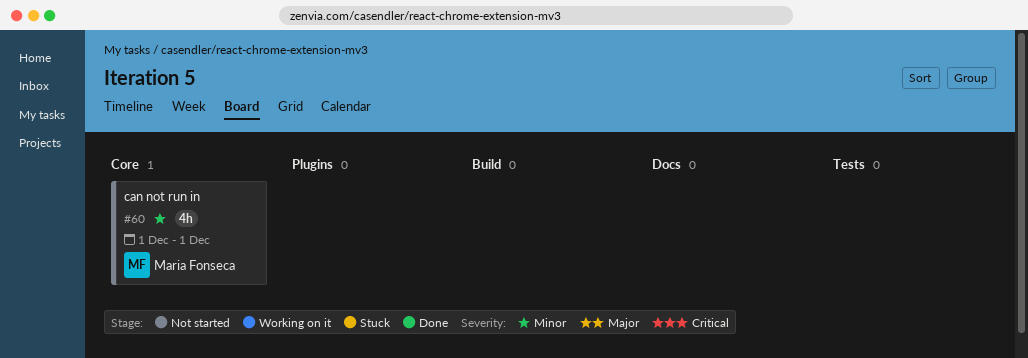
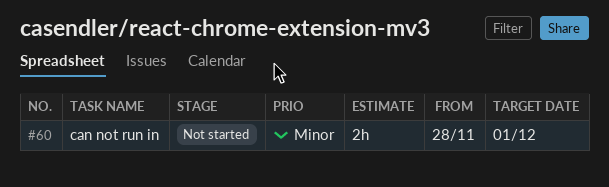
#60, estimate: 4h -> 2h
#60, start: Dec 1 -> Nov 28

